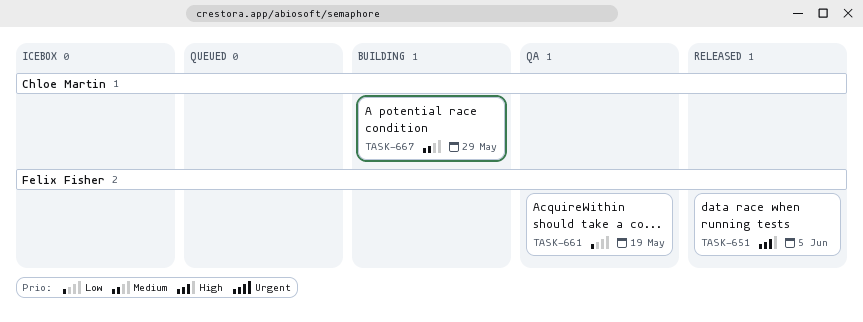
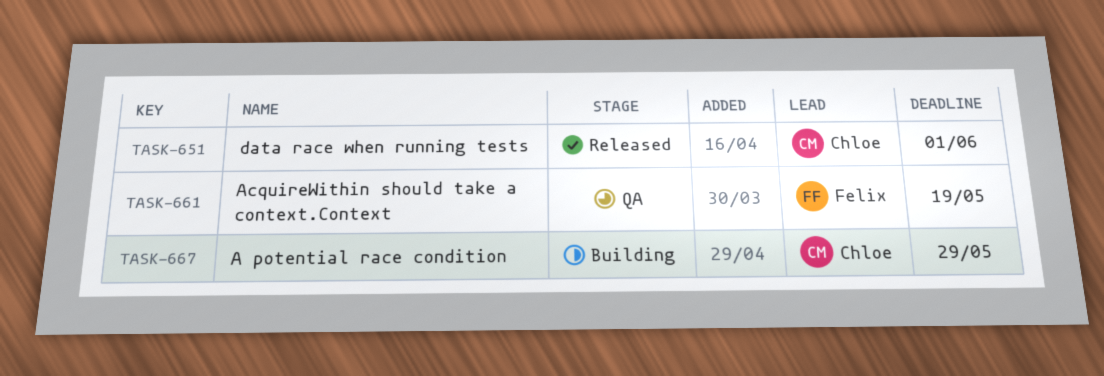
TASK-651, owner: Felix Fisher -> Chloe Martin
TASK-651, due: Jun 5 -> Jun 1

